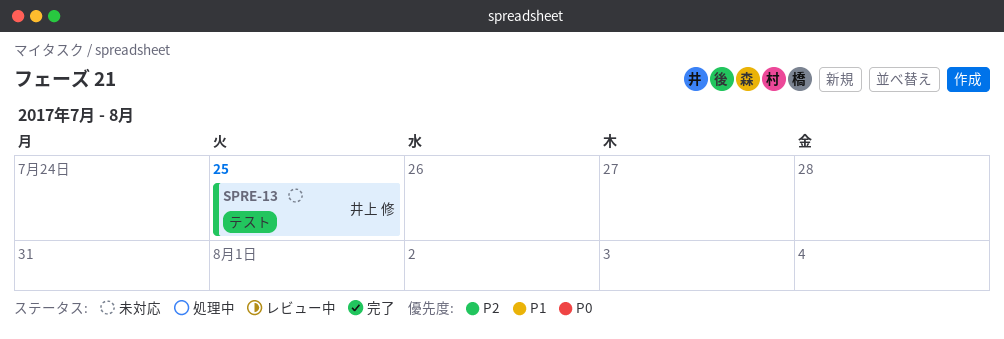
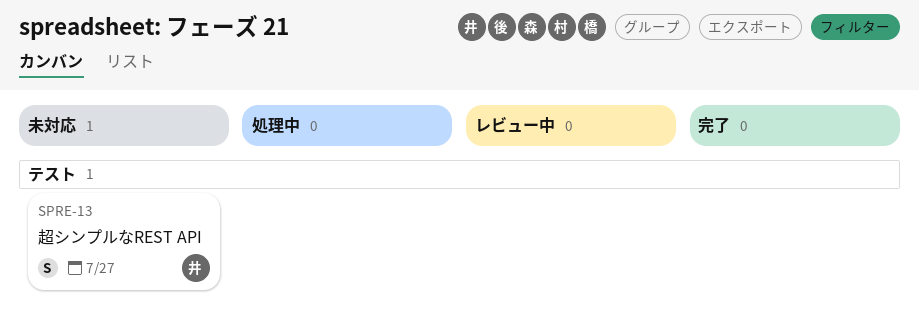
SPRE-13, due: Jul 25 -> Jul 27

